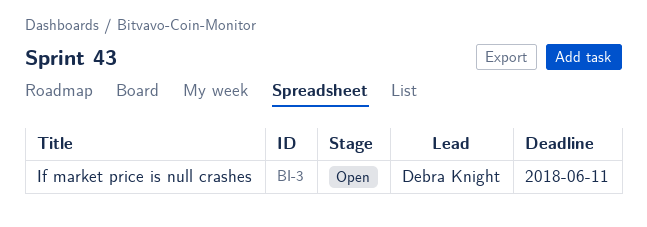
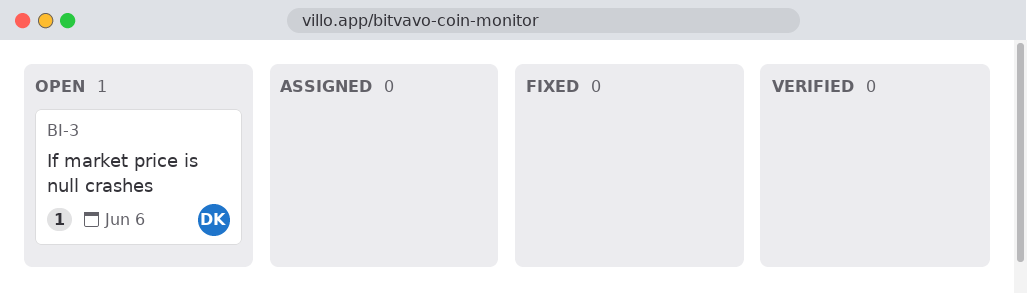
BI-3, due: Jun 11 -> Jun 6

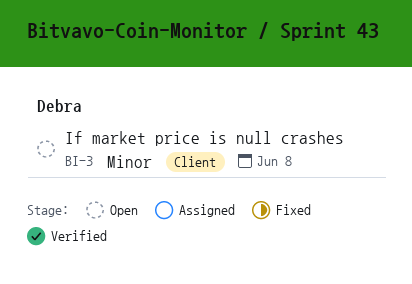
BI-3, due: Jun 6 -> Jun 8

